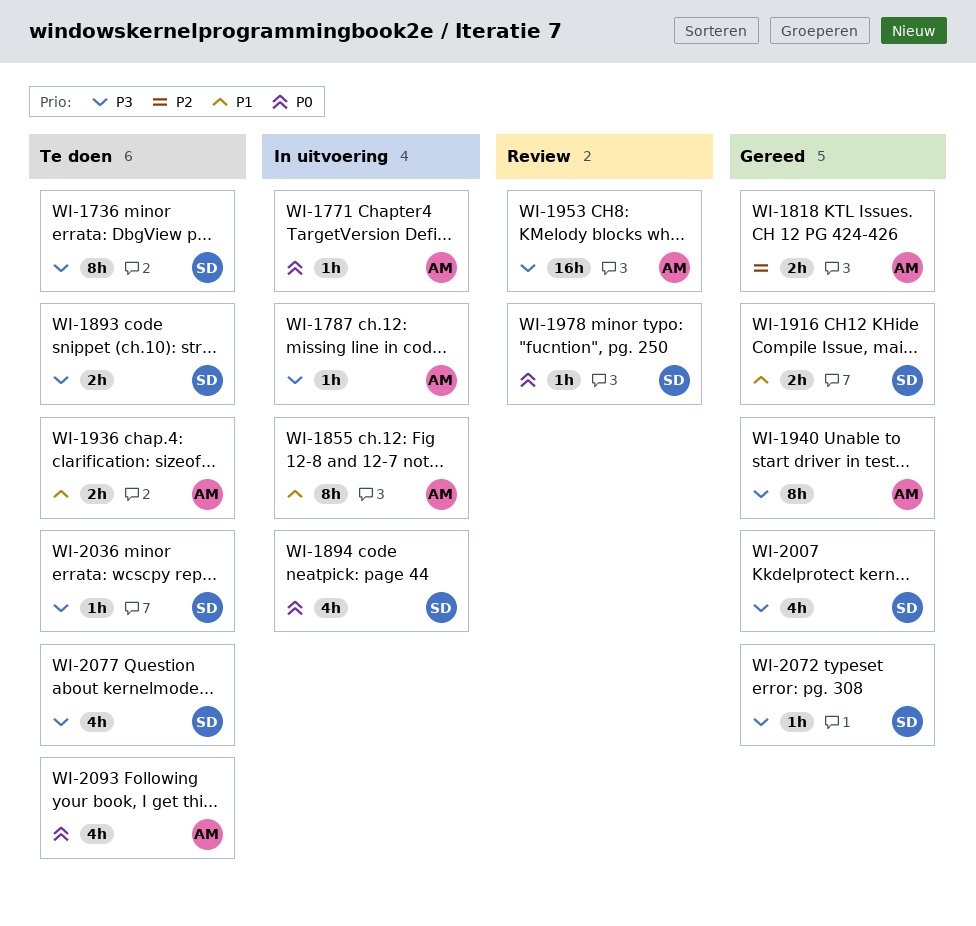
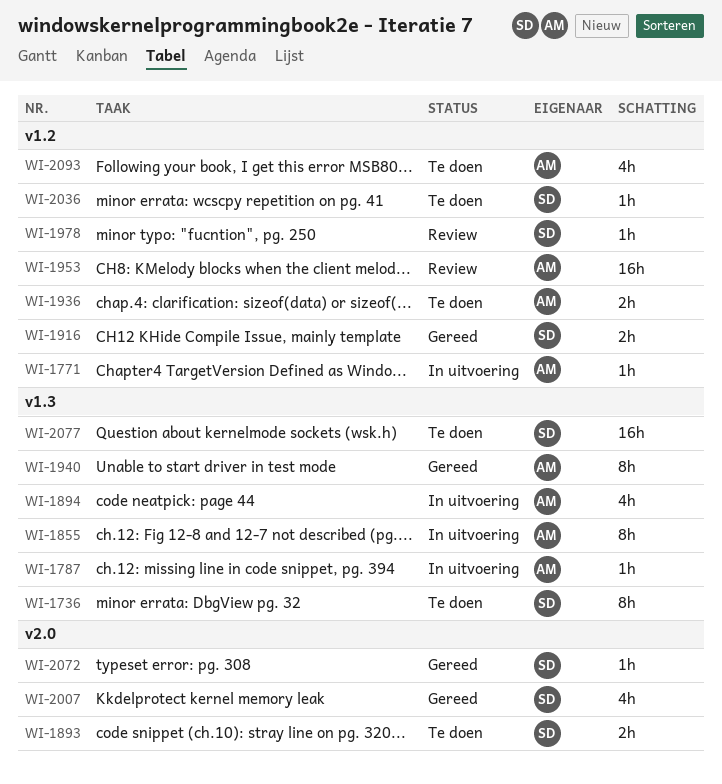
WI-1818: present -> none
WI-1894, owner: SD -> AM
WI-2077, estimate: 4h -> 16h

